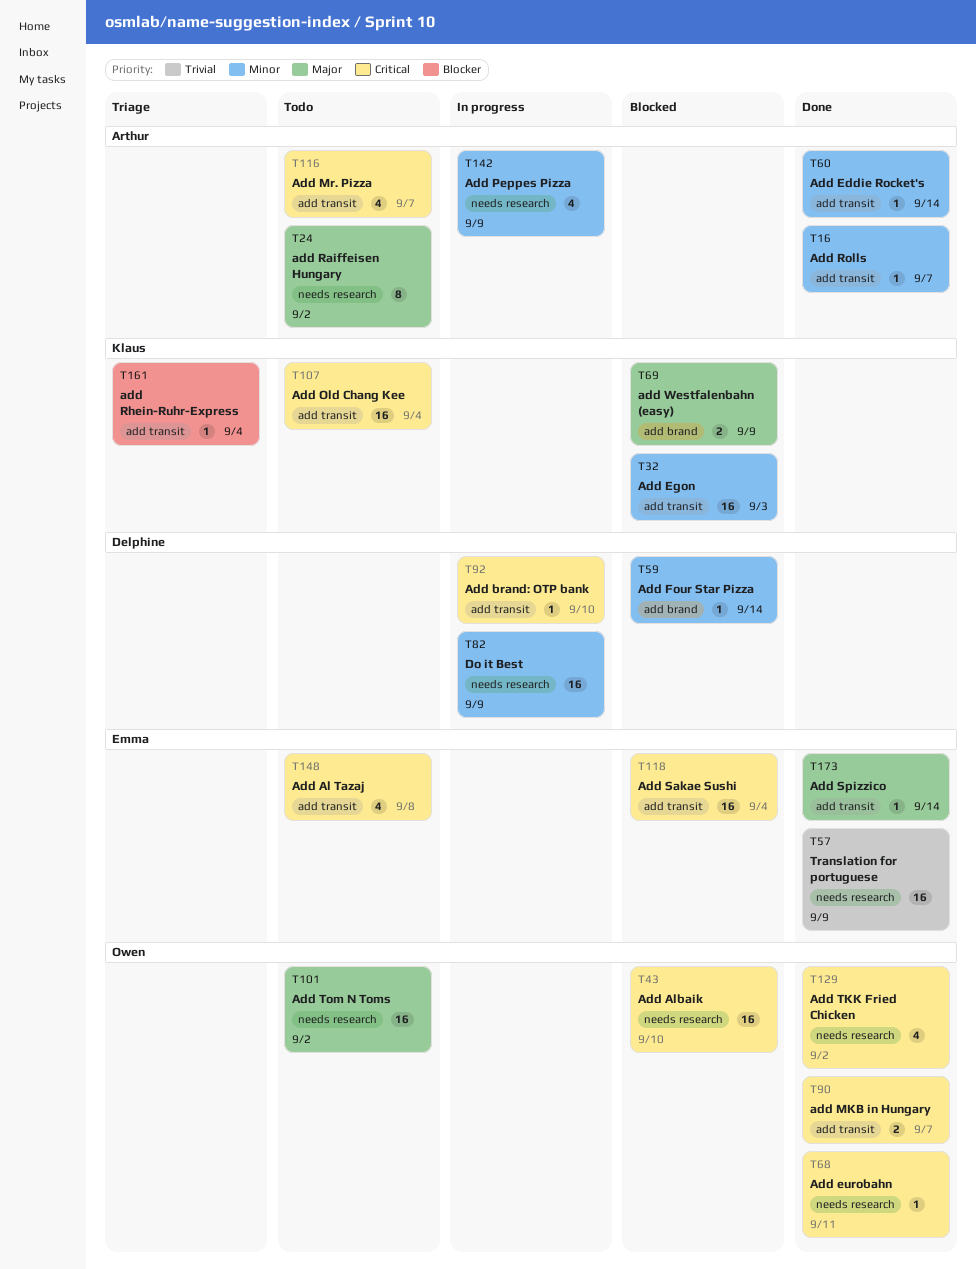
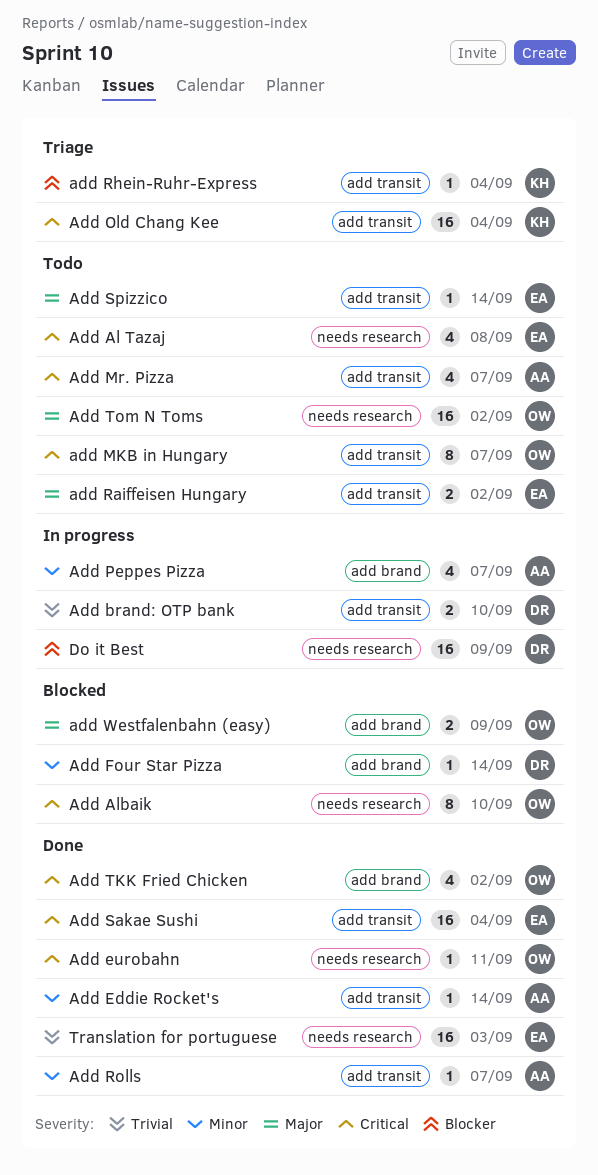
Add Al Tazaj, label: add transit -> needs research
Add Albaik, estimate: 16 -> 8
Add brand: OTP bank, priority: Critical -> Trivial
Add brand: OTP bank, estimate: 1 -> 2
Add Egon: present -> none
add MKB in Hungary, status: Done -> Todo
add MKB in Hungary, estimate: 2 -> 8
Add Old Chang Kee, status: Todo -> Triage
Add Peppes Pizza, label: needs research -> add brand
Add Peppes Pizza, due: Sep 9 -> Sep 7
add Raiffeisen Hungary, owner: Arthur -> Emma
add Raiffeisen Hungary, label: needs research -> add transit
add Raiffeisen Hungary, estimate: 8 -> 2
Add Sakae Sushi, status: Blocked -> Done
Add Spizzico, status: Done -> Todo
Add TKK Fried Chicken, label: needs research -> add brand
add Westfalenbahn (easy), owner: Klaus -> Owen
Do it Best, priority: Minor -> Blocker
Translation for portuguese, due: Sep 9 -> Sep 3

